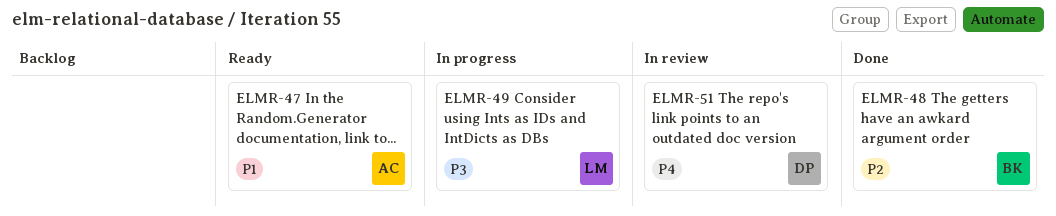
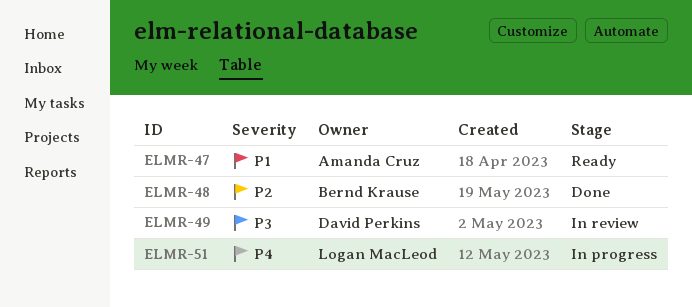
ELMR-49, status: In progress -> In review
ELMR-49, owner: Logan MacLeod -> David Perkins
ELMR-51, status: In review -> In progress
ELMR-51, owner: David Perkins -> Logan MacLeod

